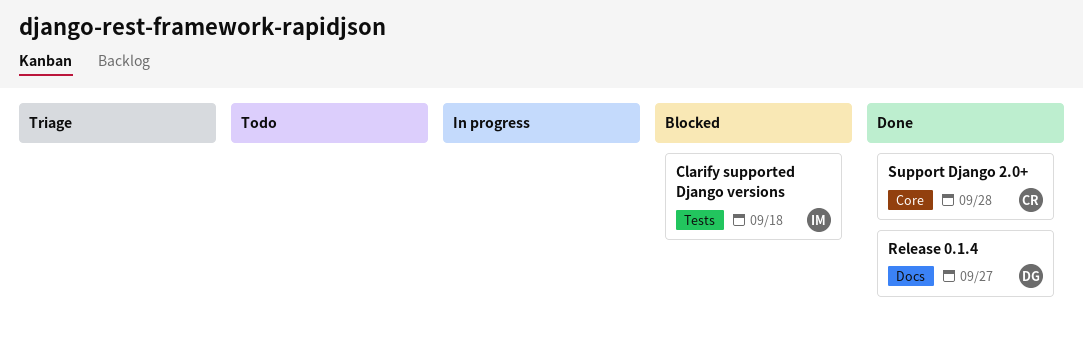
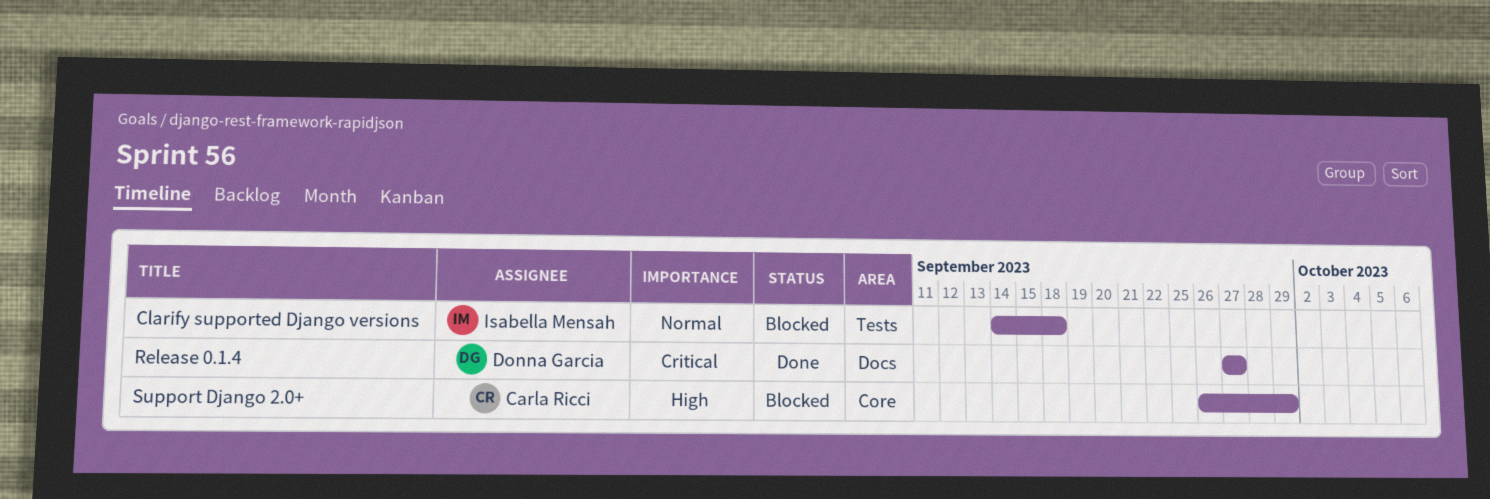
Support Django 2.0+, status: Done -> Blocked
Support Django 2.0+, due: Sep 28 -> Sep 29

